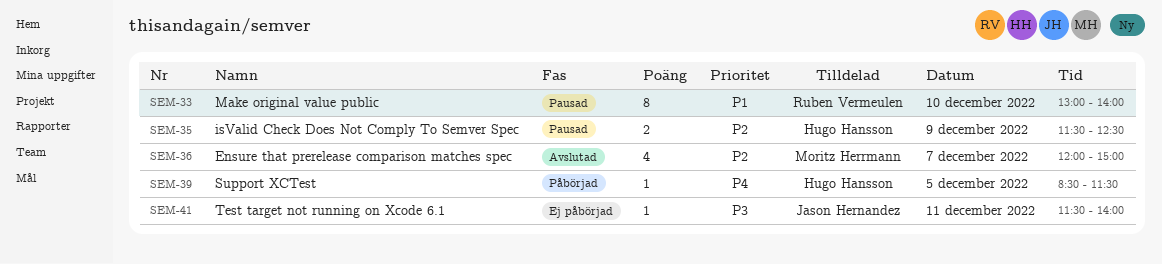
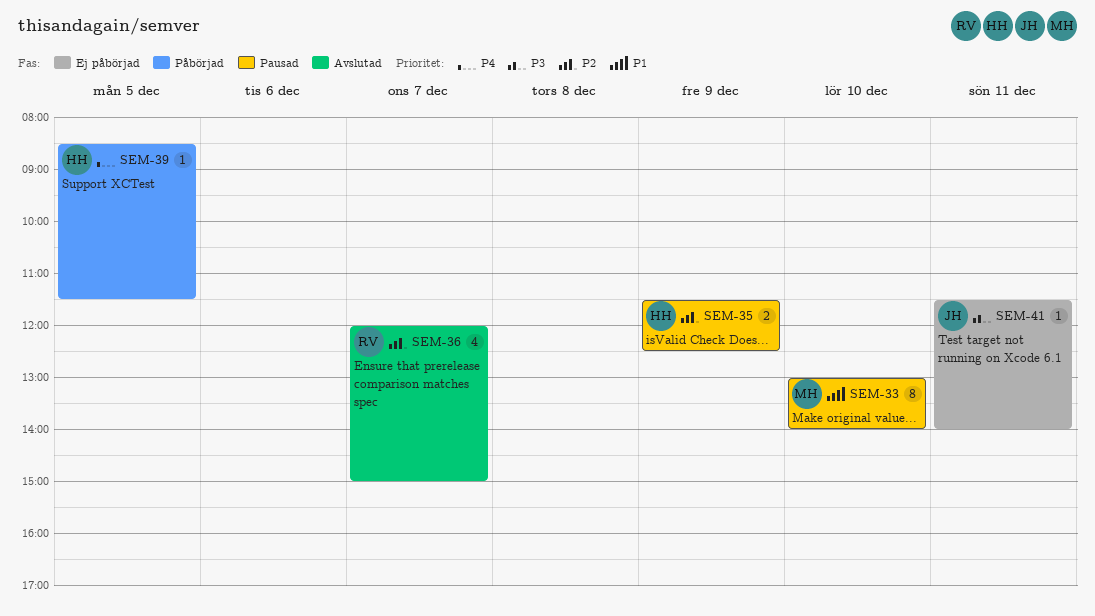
SEM-33, owner: Ruben Vermeulen -> Moritz Herrmann
SEM-36, owner: Moritz Herrmann -> Ruben Vermeulen

